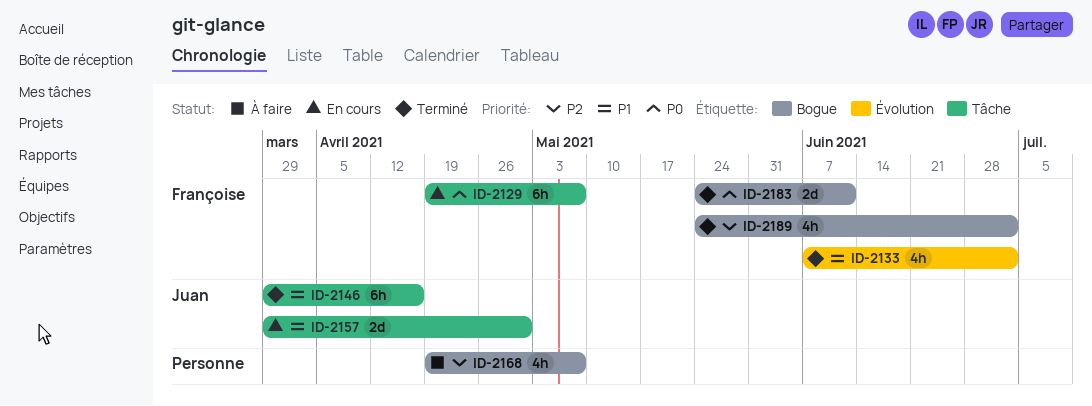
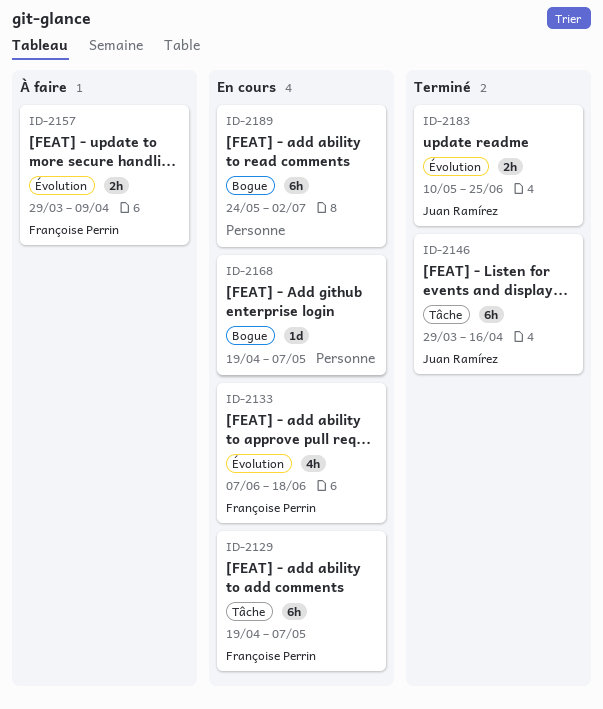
ID-2133, status: Terminé -> En cours
ID-2133, due: Jul 2 -> Jun 18
ID-2157, status: En cours -> À faire
ID-2157, owner: Juan Ramírez -> Françoise Perrin
ID-2157, label: Tâche -> Évolution
ID-2157, estimate: 2d -> 2h
ID-2157, due: Apr 30 -> Apr 9
ID-2168, status: À faire -> En cours
ID-2168, estimate: 4h -> 1d
ID-2183, owner: Françoise Perrin -> Juan Ramírez
ID-2183, label: Bogue -> Évolution
ID-2183, estimate: 2d -> 2h
ID-2183, start: May 24 -> May 10
ID-2183, due: Jun 11 -> Jun 25
ID-2189, status: Terminé -> En cours
ID-2189, owner: Françoise Perrin -> none
ID-2189, estimate: 4h -> 6h

